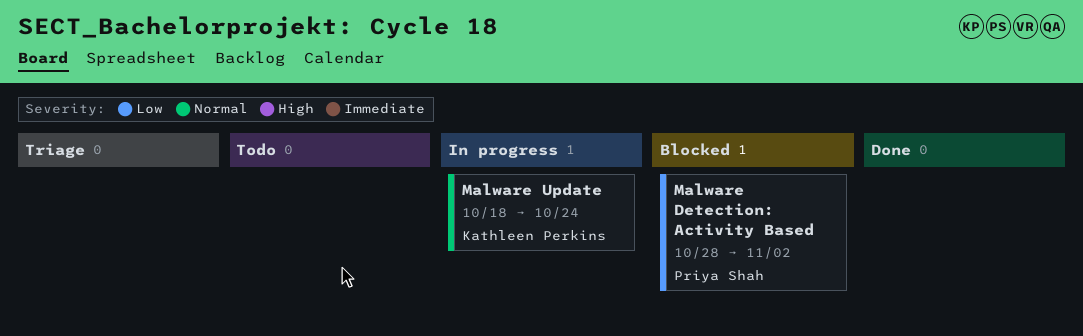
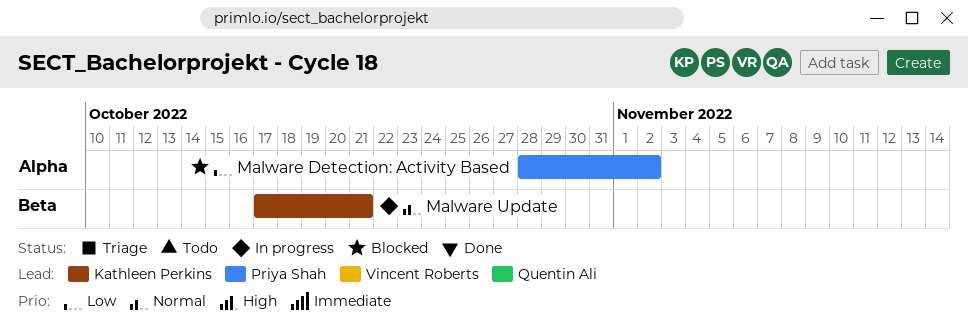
Malware Update, start: Oct 18 -> Oct 17
Malware Update, due: Oct 24 -> Oct 21

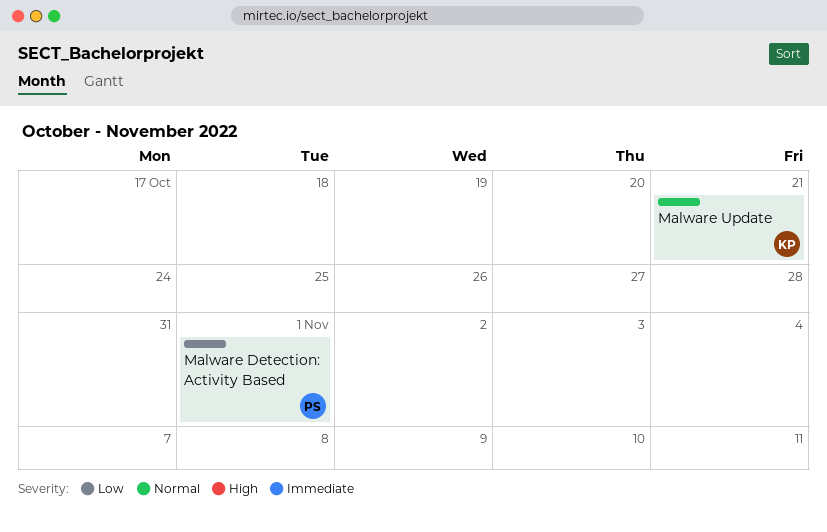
Malware Detection: Activity Based, due: Nov 2 -> Nov 1

